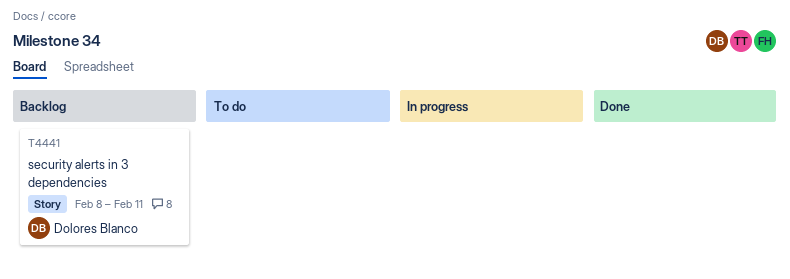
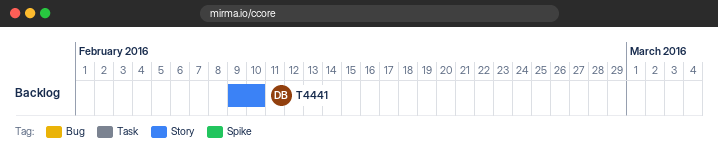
T4441, start: Feb 8 -> Feb 9
T4441, due: Feb 11 -> Feb 10

